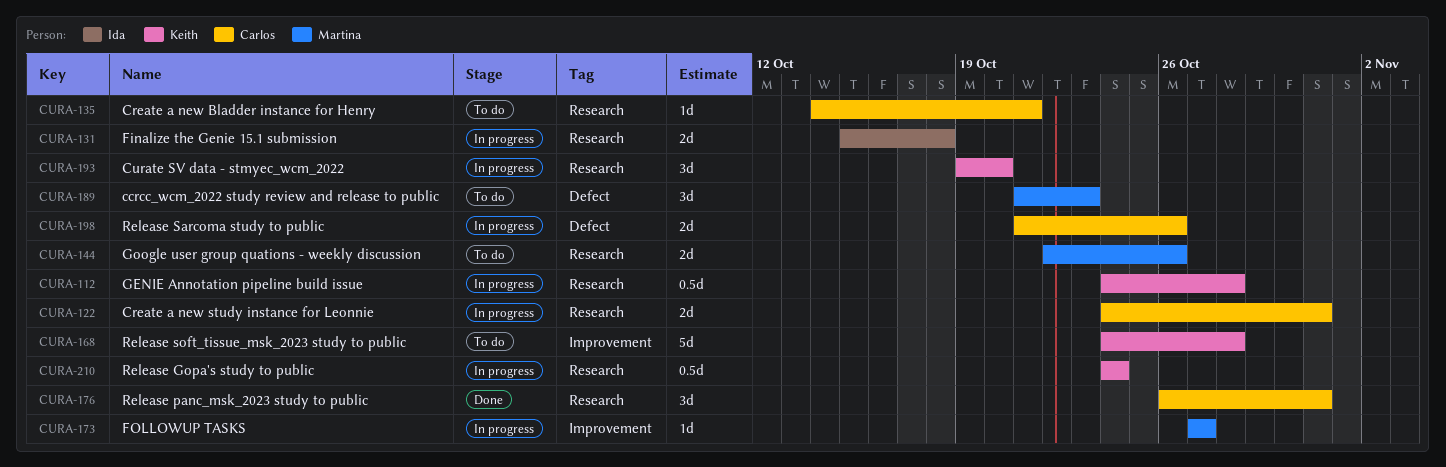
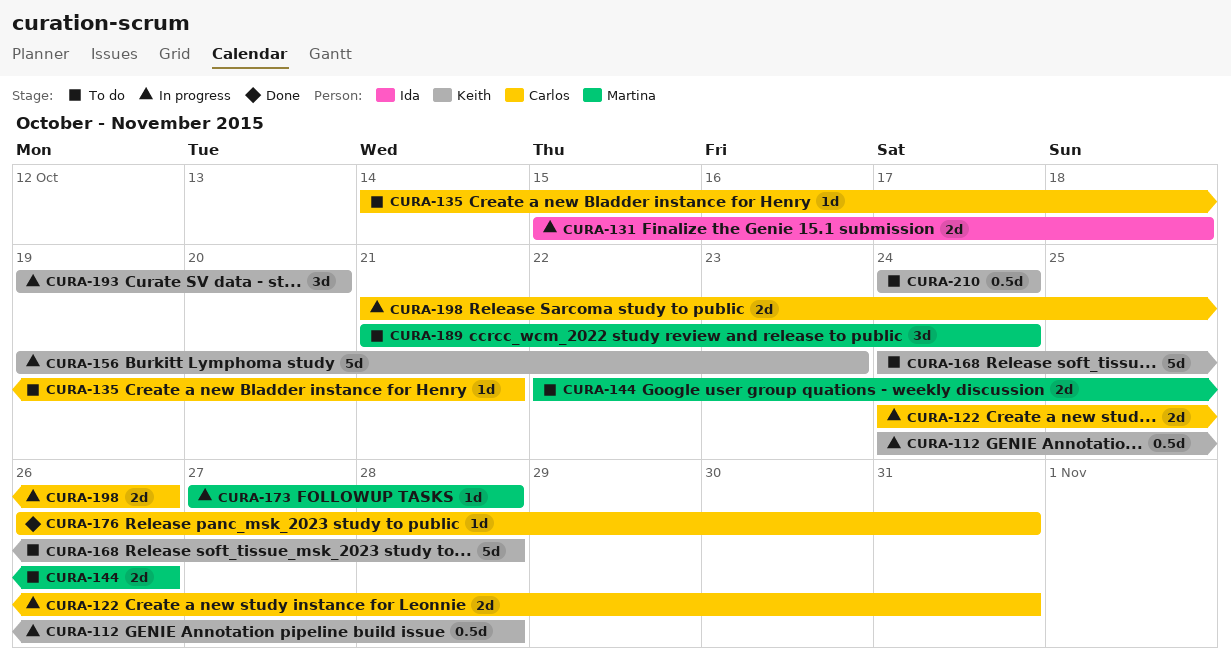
CURA-156: none -> present
CURA-173, due: Oct 27 -> Oct 28
CURA-176, estimate: 3d -> 1d
CURA-189, due: Oct 23 -> Oct 24
CURA-210, status: In progress -> To do

